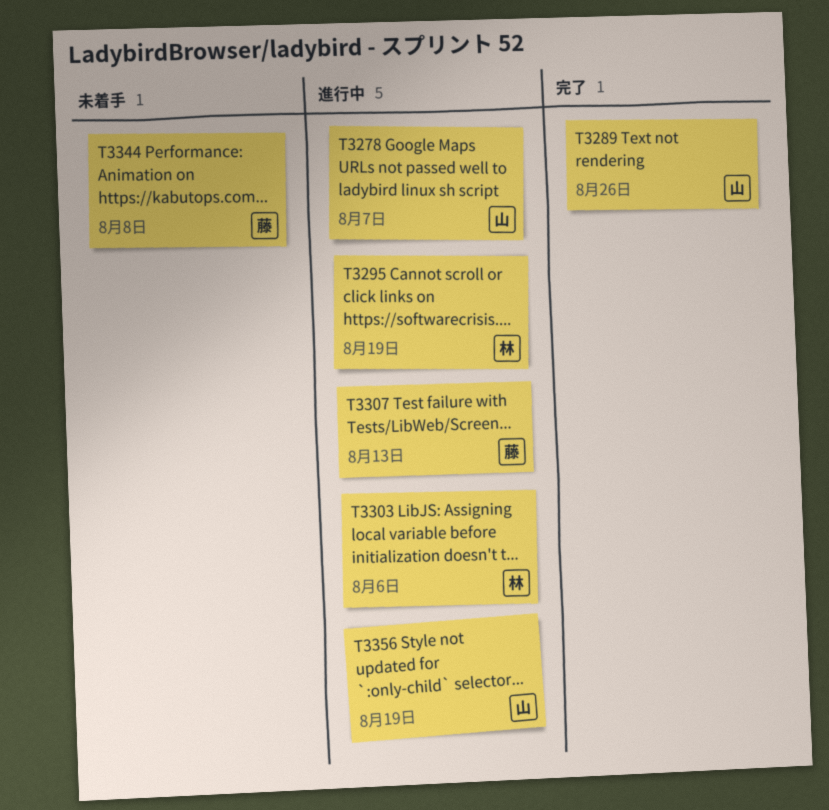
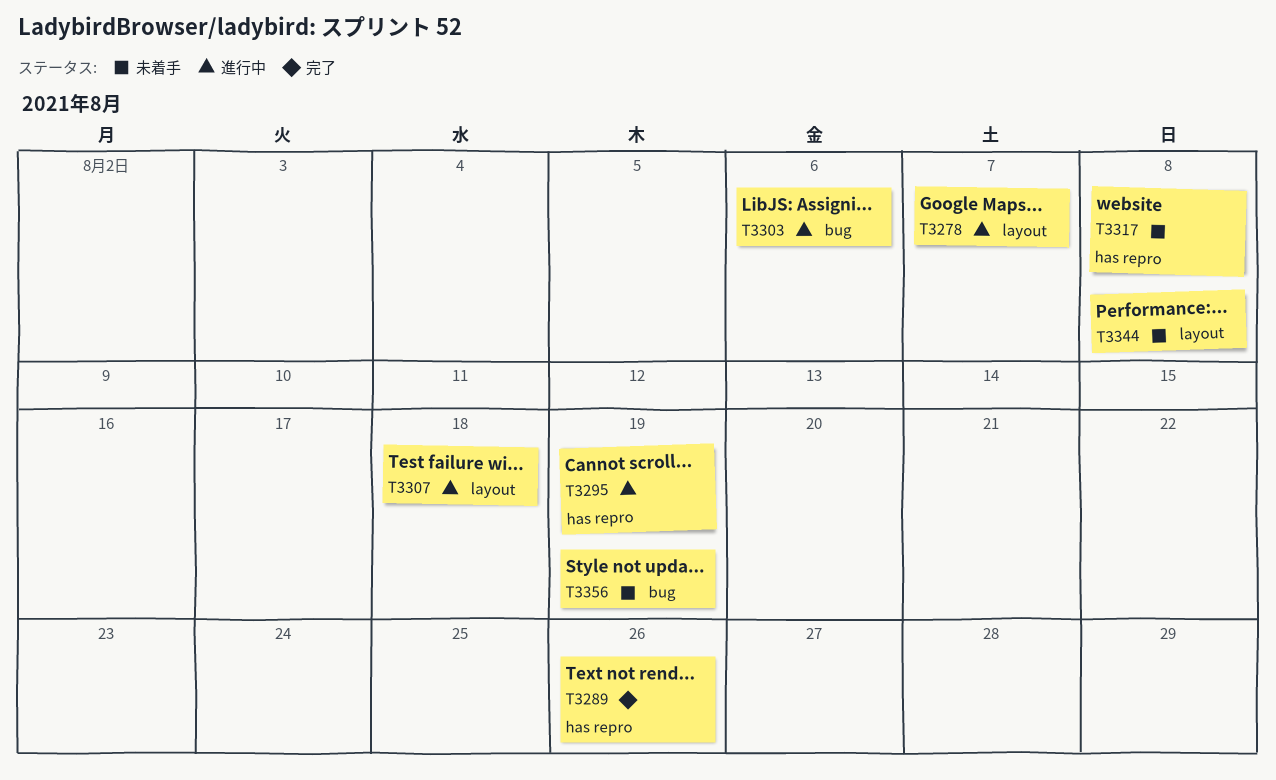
T3307, due: Aug 13 -> Aug 18
T3317: none -> present
T3356, status: 進行中 -> 未着手

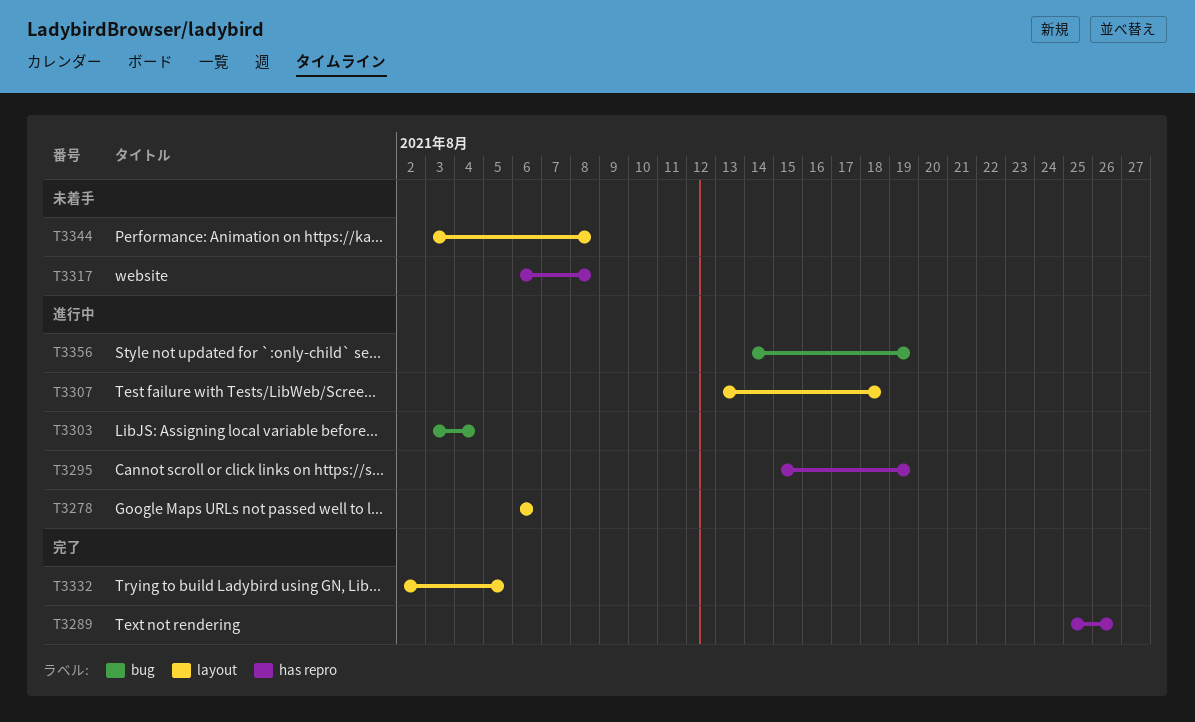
T3278, due: Aug 7 -> Aug 6
T3303, due: Aug 6 -> Aug 4
T3332: none -> present
T3356, status: 未着手 -> 進行中

